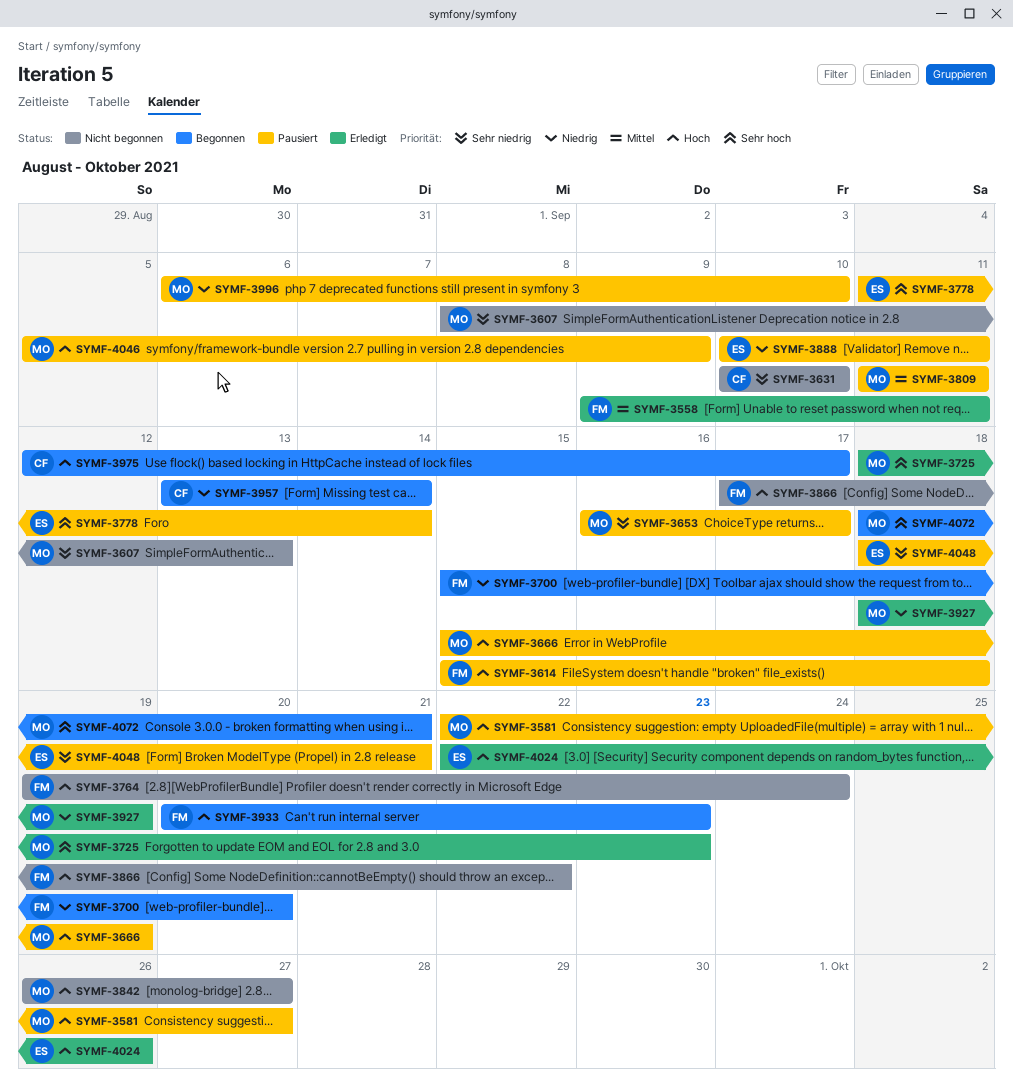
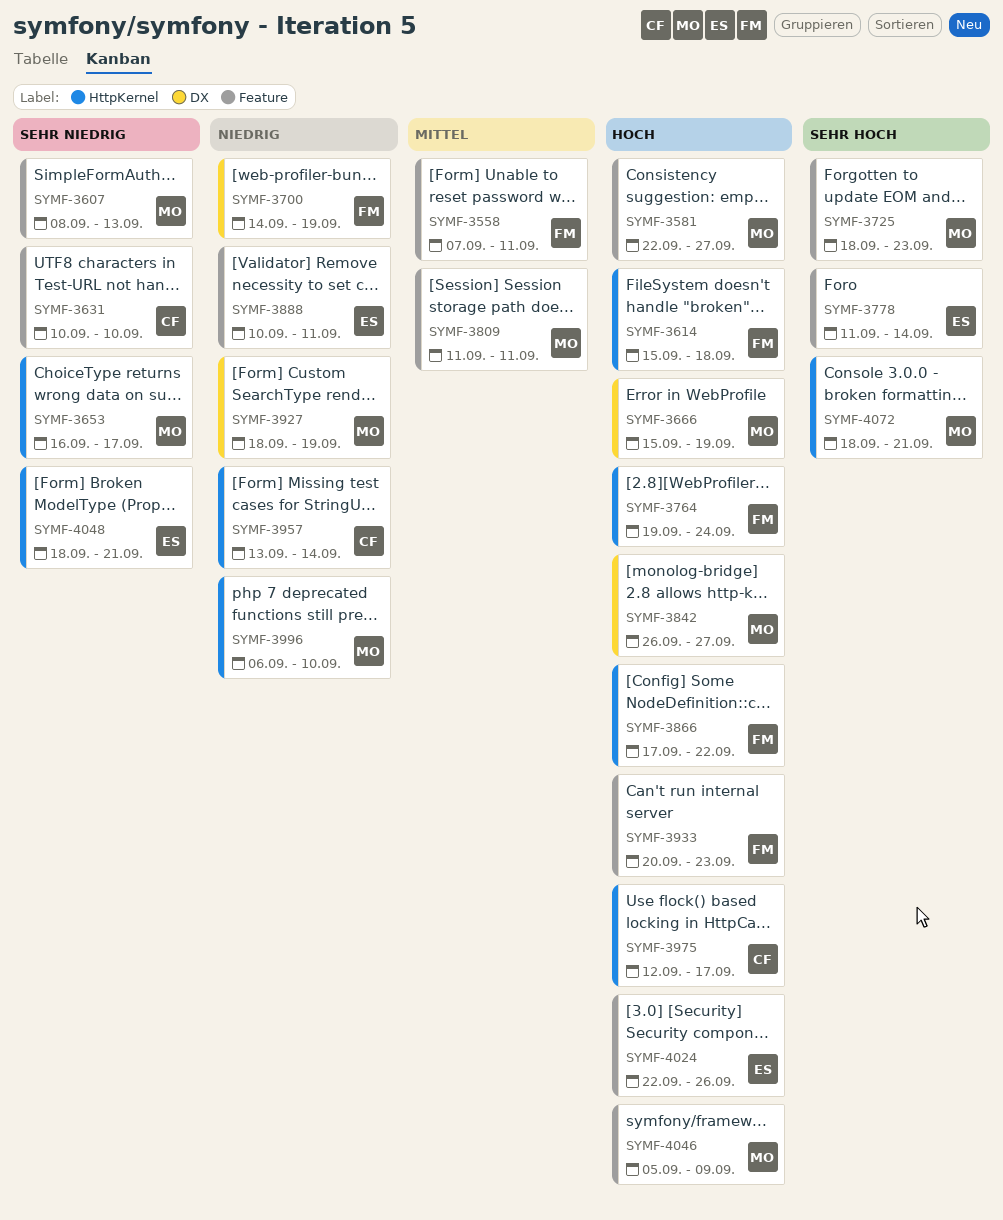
SYMF-3558, start: Sep 9 -> Sep 7
SYMF-3700, start: Sep 15 -> Sep 14
SYMF-3700, due: Sep 20 -> Sep 19

